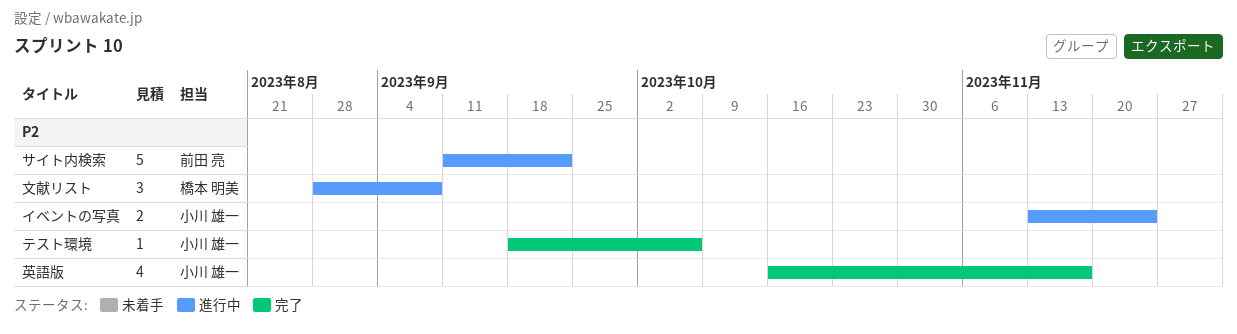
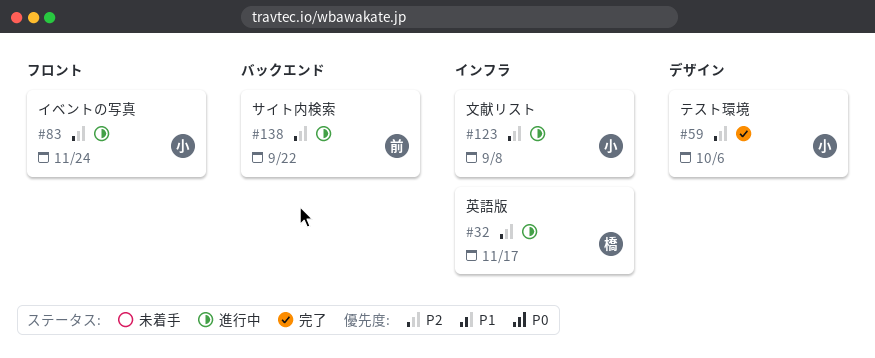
文献リスト, owner: 橋本 明美 -> 小川 雄一
英語版, status: 完了 -> 進行中
英語版, owner: 小川 雄一 -> 橋本 明美

